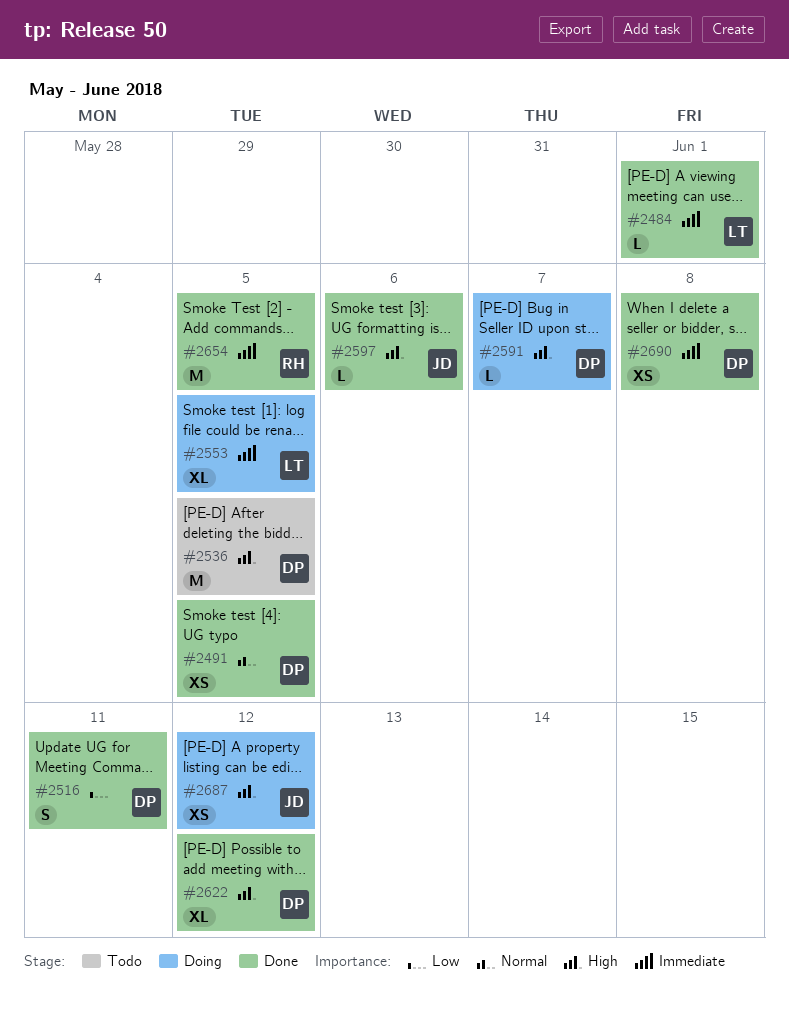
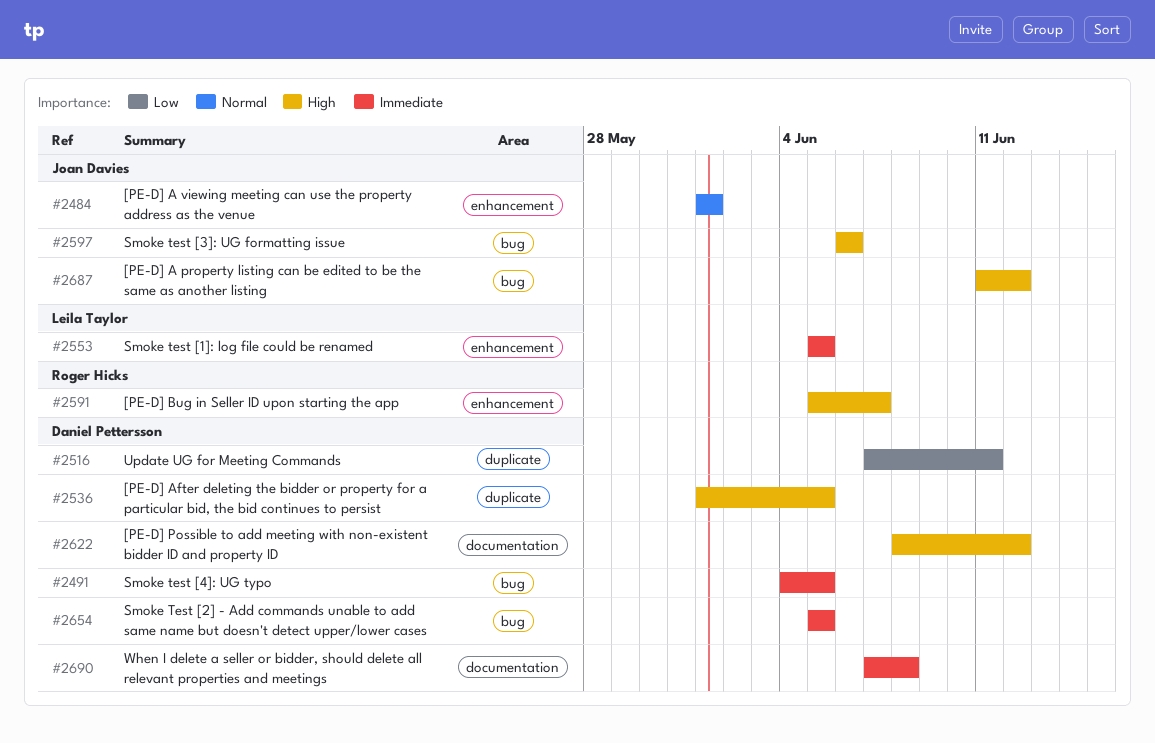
#2484, owner: Leila Taylor -> Joan Davies
#2484, priority: Immediate -> Normal
#2491, priority: Normal -> Immediate
#2591, owner: Daniel Pettersson -> Roger Hicks
#2654, owner: Roger Hicks -> Daniel Pettersson

